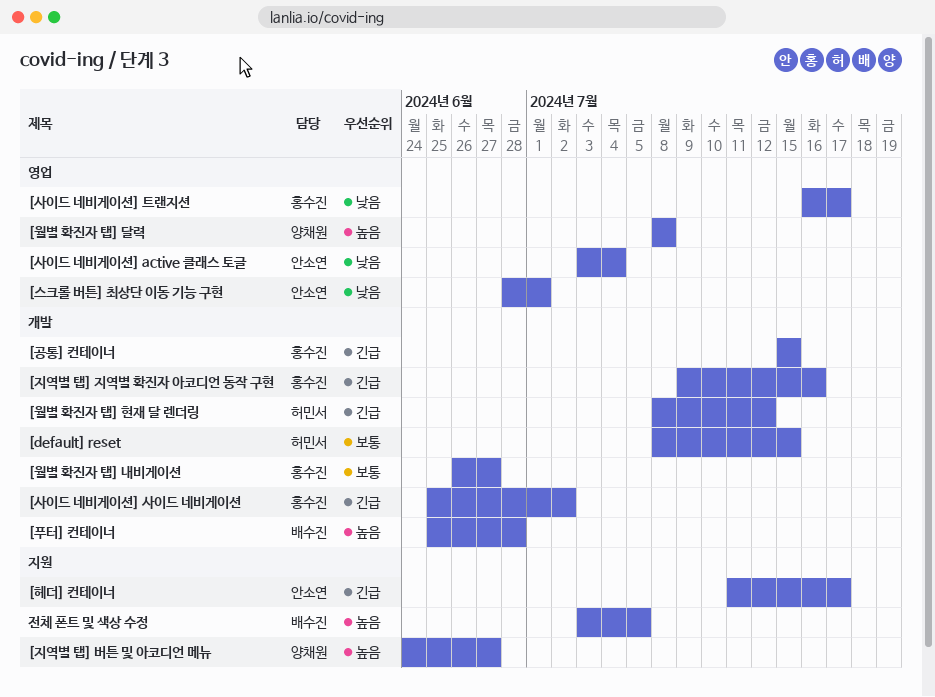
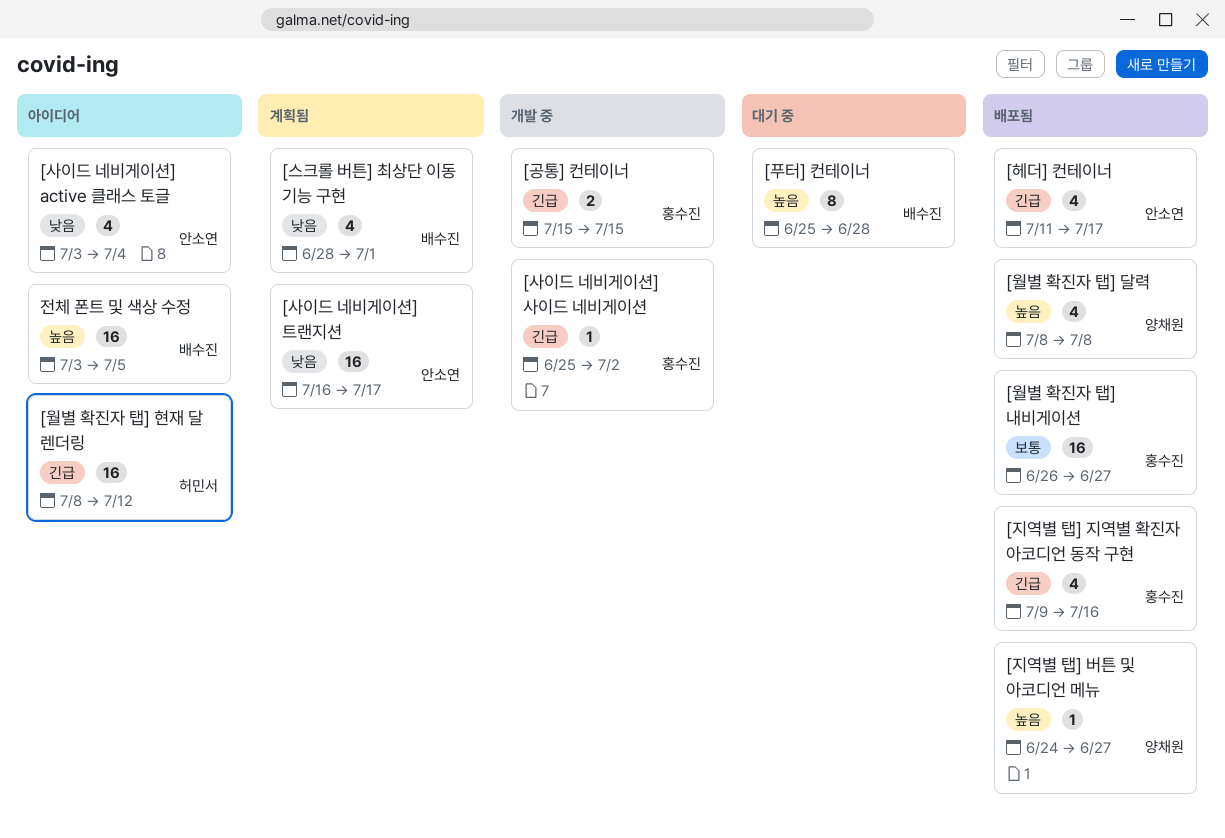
[default] reset: present -> none
[사이드 네비게이션] 트랜지션, owner: 홍수진 -> 안소연
[스크롤 버튼] 최상단 이동 기능 구현, owner: 안소연 -> 배수진

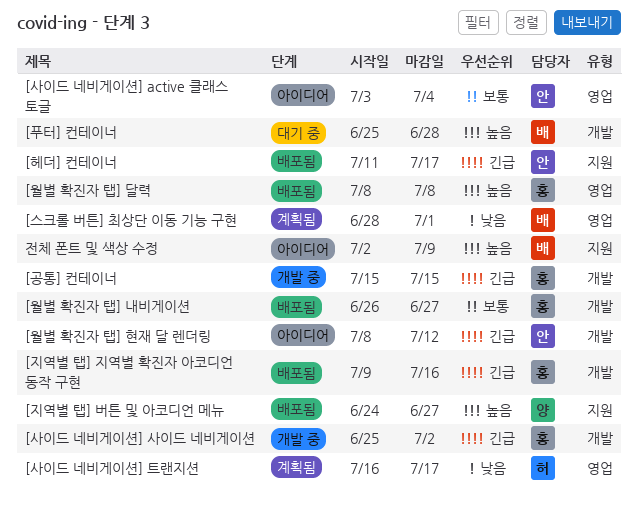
[사이드 네비게이션] active 클래스 토글, priority: 낮음 -> 보통
[사이드 네비게이션] 트랜지션, owner: 안소연 -> 허민서
[월별 확진자 탭] 달력, owner: 양채원 -> 홍수진
[월별 확진자 탭] 현재 달 렌더링, owner: 허민서 -> 안소연
전체 폰트 및 색상 수정, start: Jul 3 -> Jul 2
전체 폰트 및 색상 수정, due: Jul 5 -> Jul 9

